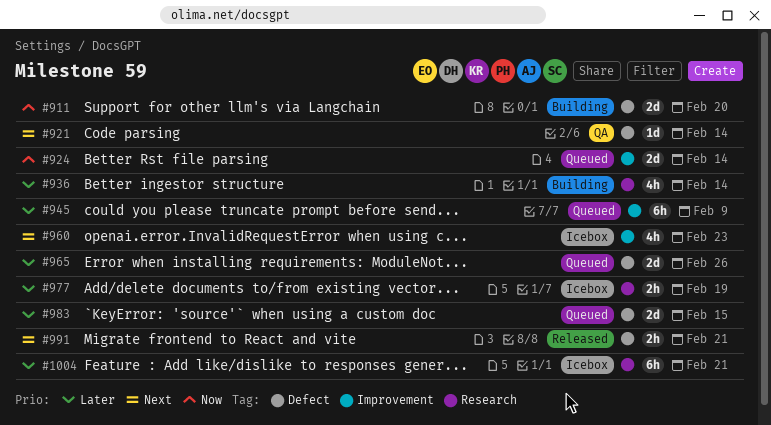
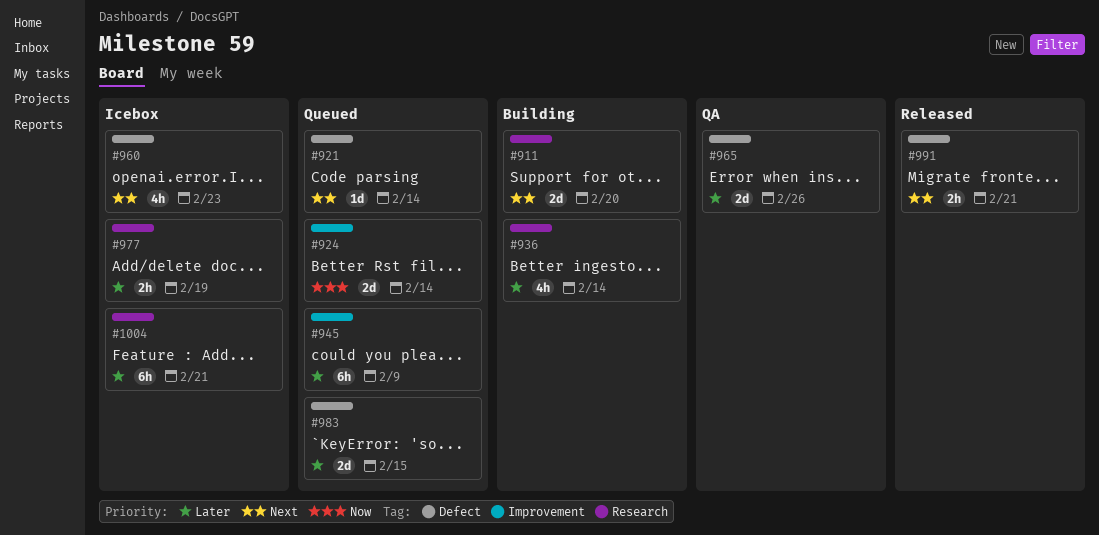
#911, priority: Now -> Next
#911, label: Defect -> Research
#921, status: QA -> Queued
#960, label: Improvement -> Defect
#965, status: Queued -> QA

